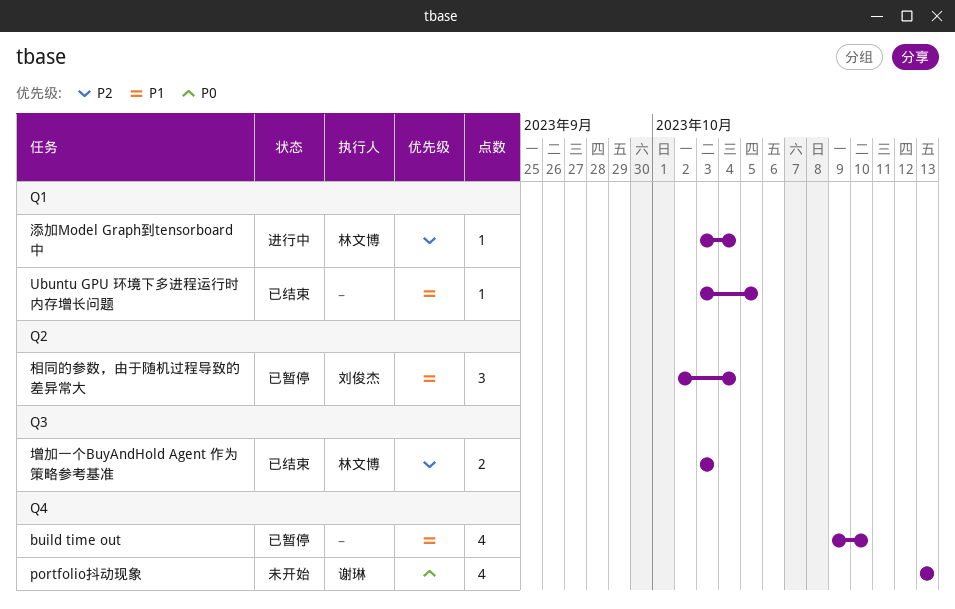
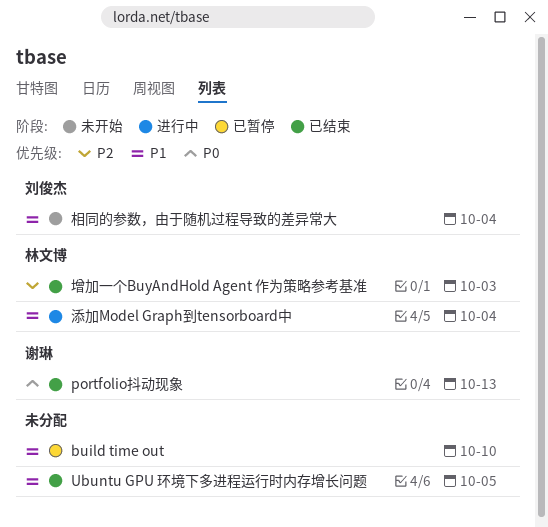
portfolio抖动现象, status: 未开始 -> 已结束
添加Model Graph到tensorboard中, priority: P2 -> P1
相同的参数，由于随机过程导致的差异常大, status: 已暂停 -> 未开始

